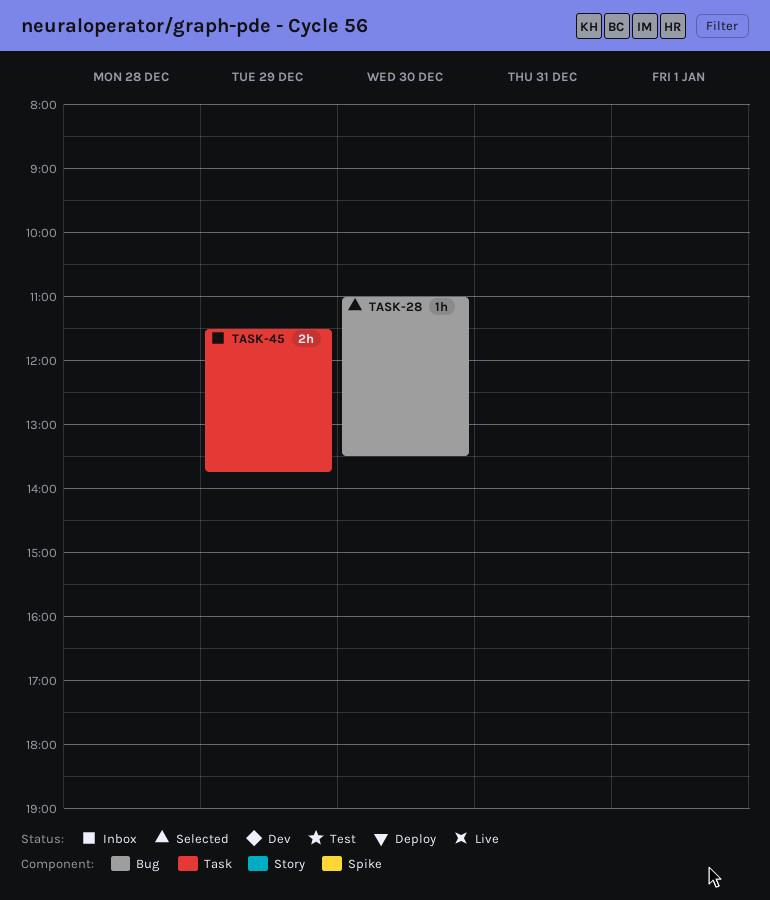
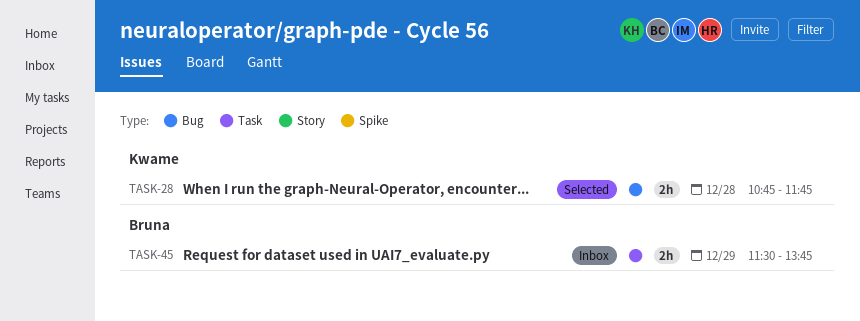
TASK-28, estimate: 1h -> 2h
TASK-28, day: Dec 30 -> Dec 28
TASK-28, begins: 11:00 -> 10:45
TASK-28, ends: 13:30 -> 11:45

